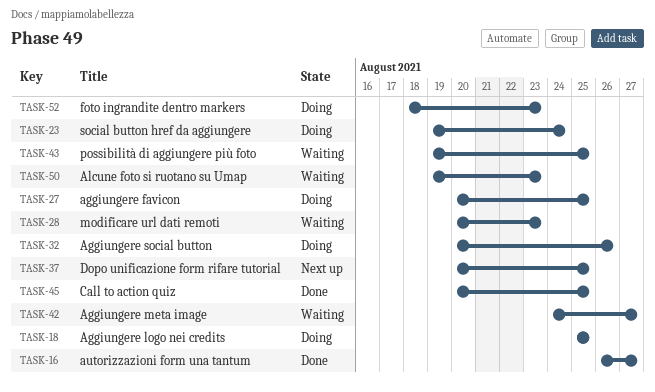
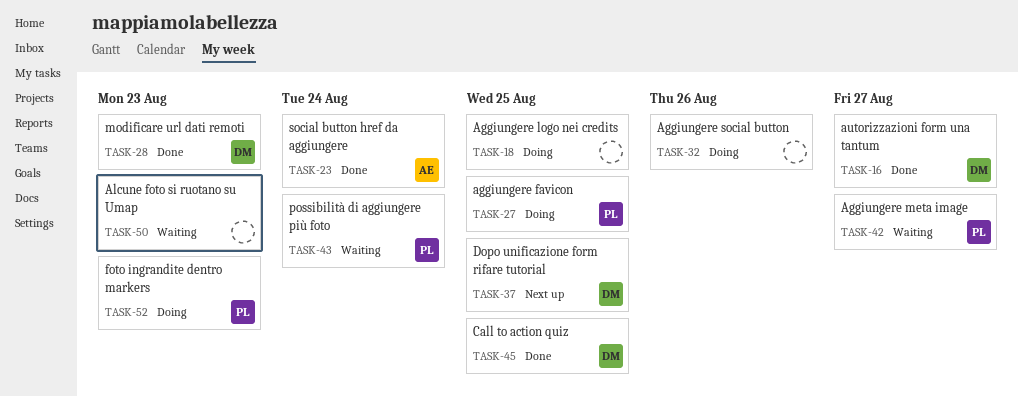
TASK-23, status: Doing -> Done
TASK-28, status: Waiting -> Done
TASK-43, due: Aug 25 -> Aug 24

